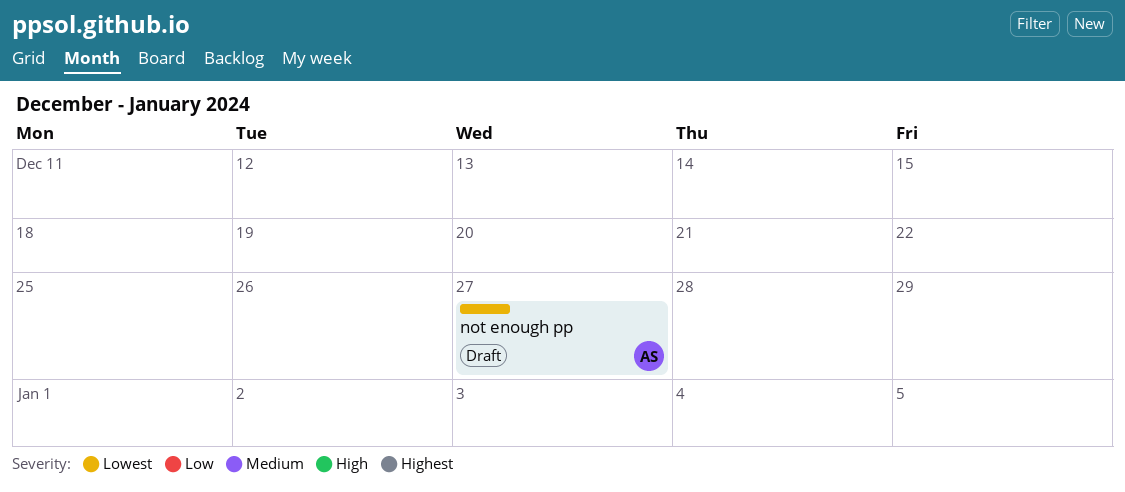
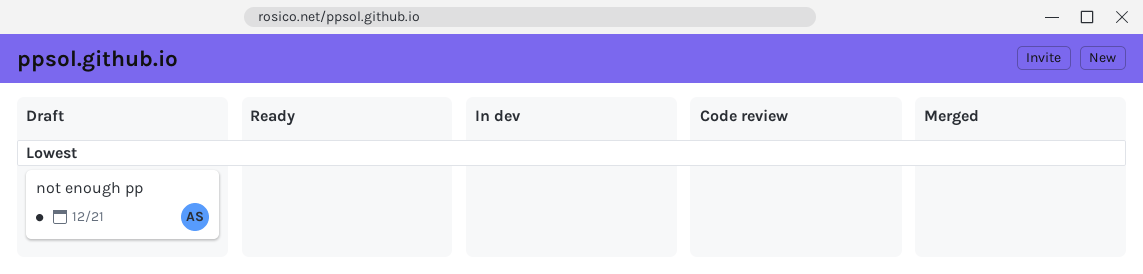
not enough pp, due: Dec 27 -> Dec 21

